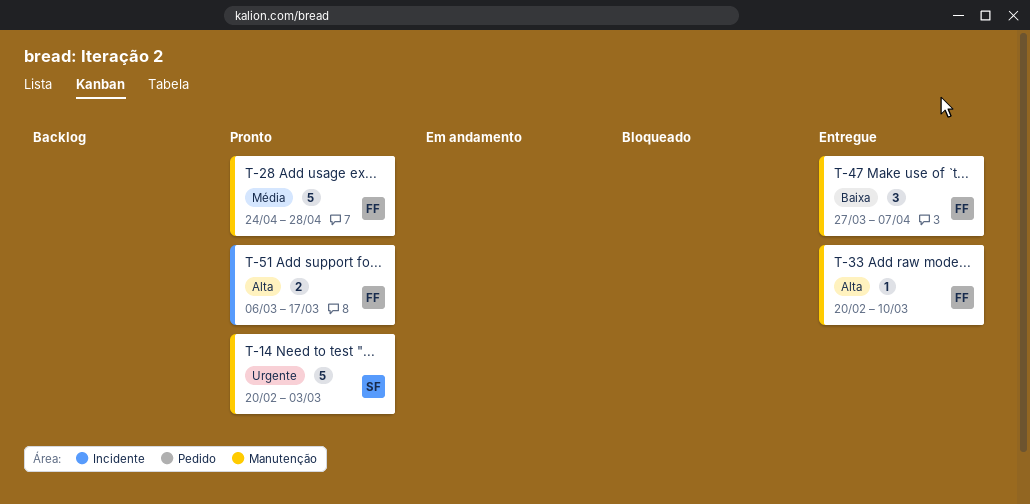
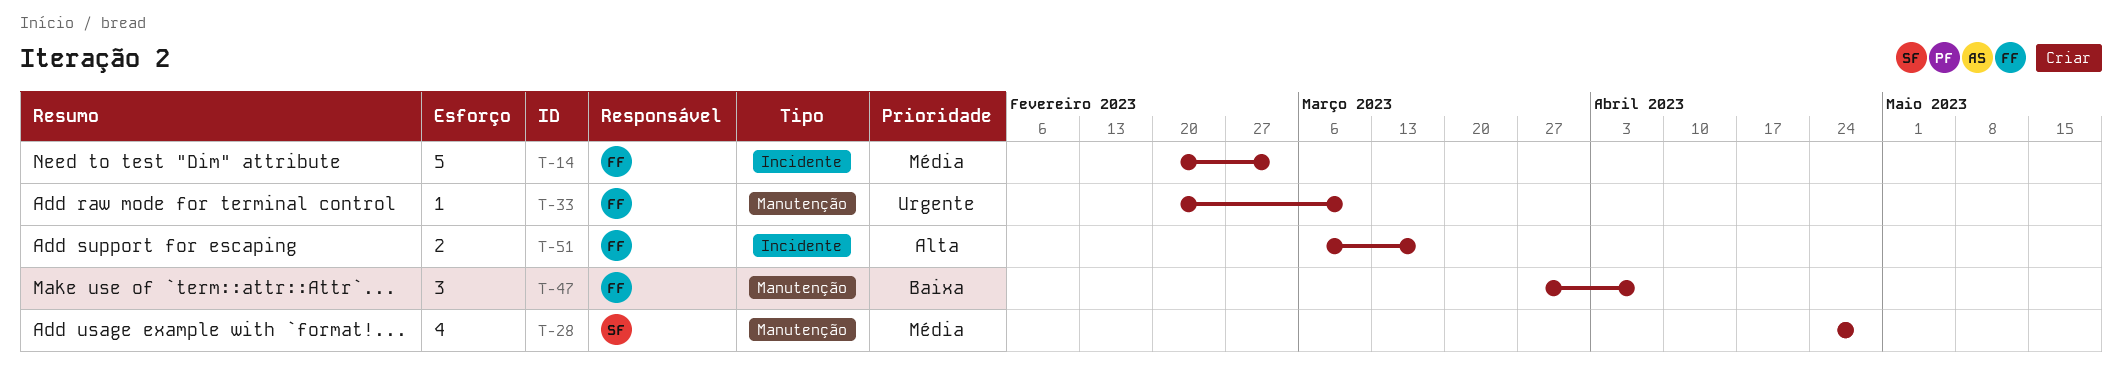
T-14, owner: SF -> FF
T-14, priority: Urgente -> Média
T-14, label: Manutenção -> Incidente
T-28, owner: FF -> SF
T-28, estimate: 5 -> 4
T-33, priority: Alta -> Urgente

